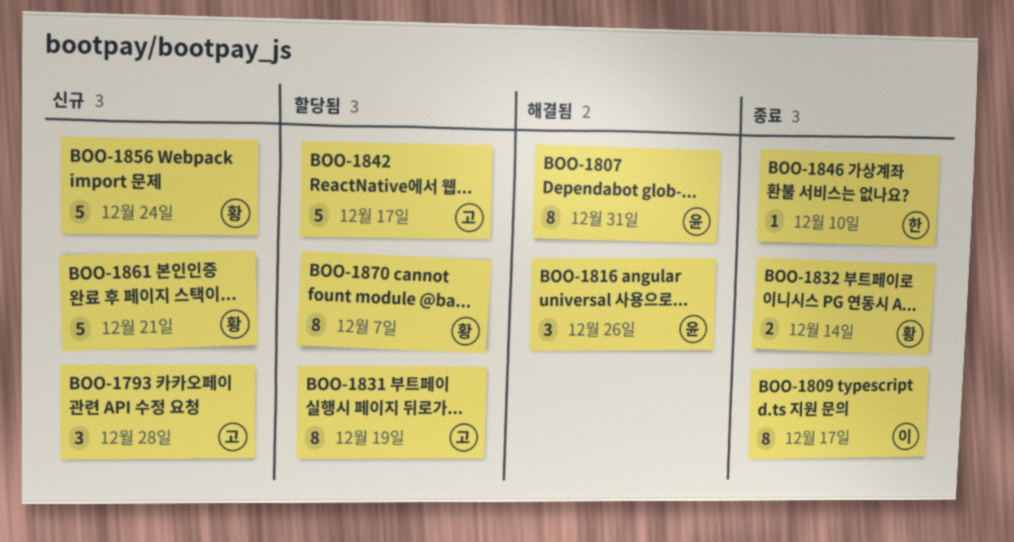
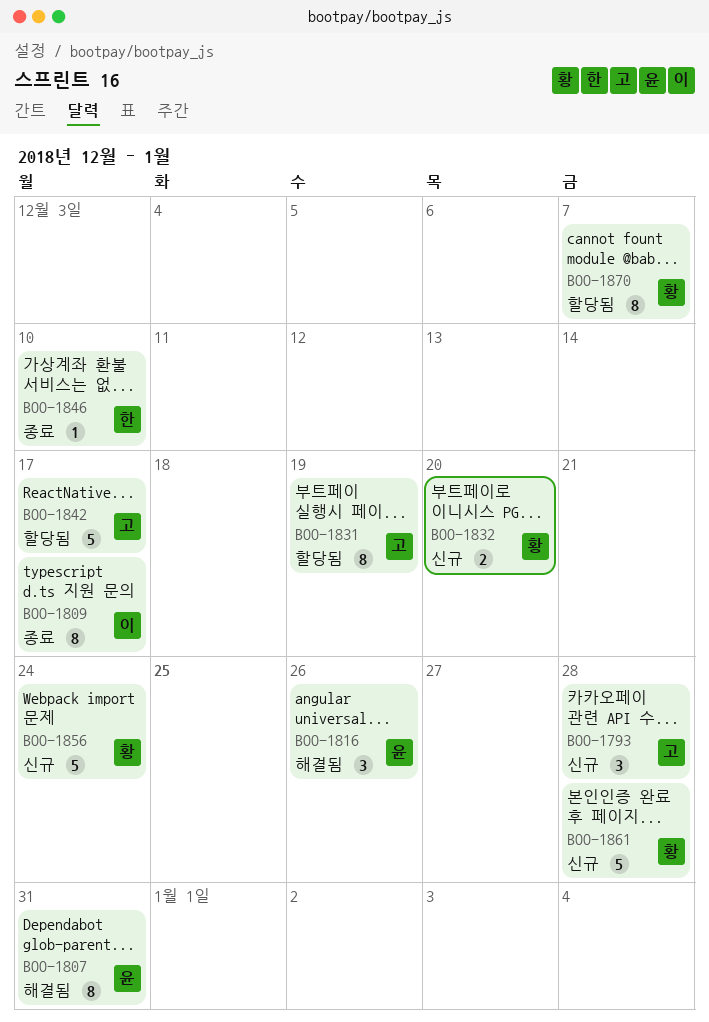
BOO-1832, status: 종료 -> 신규
BOO-1832, due: Dec 14 -> Dec 20
BOO-1861, due: Dec 21 -> Dec 28

